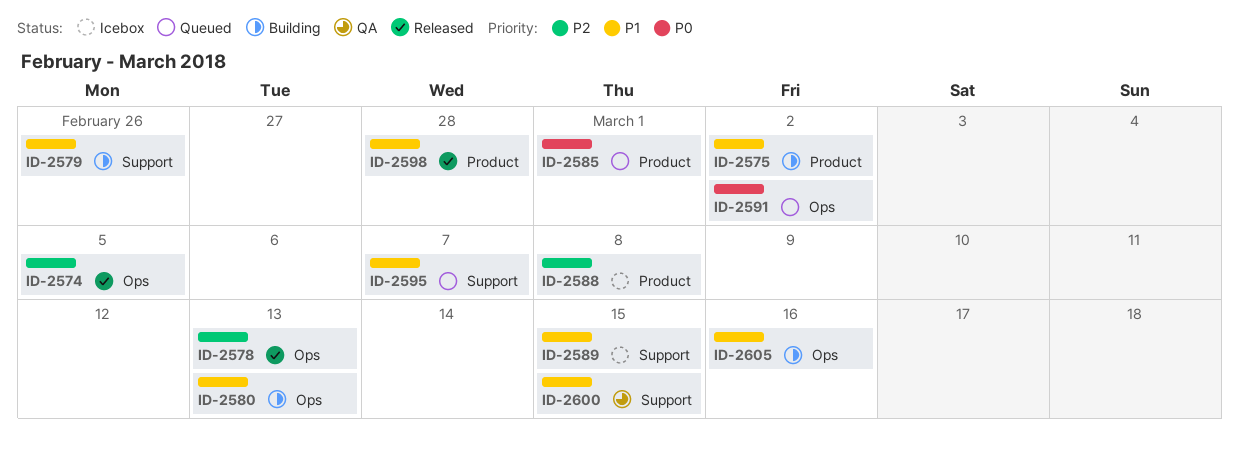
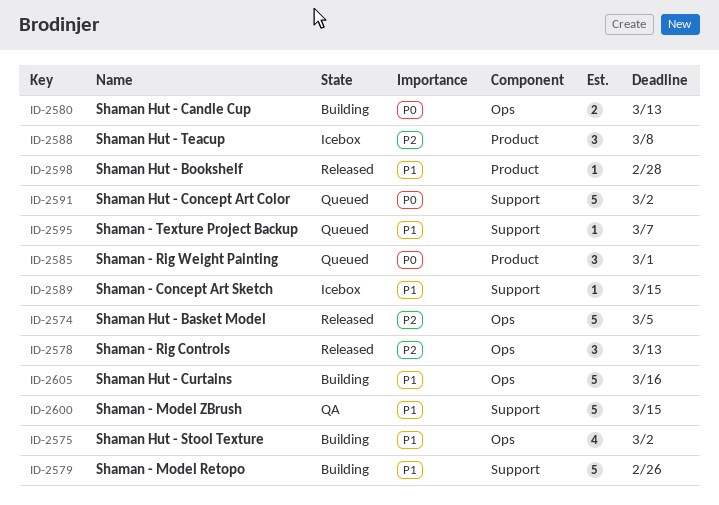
ID-2575, label: Product -> Ops
ID-2580, priority: P1 -> P0
ID-2591, label: Ops -> Support

